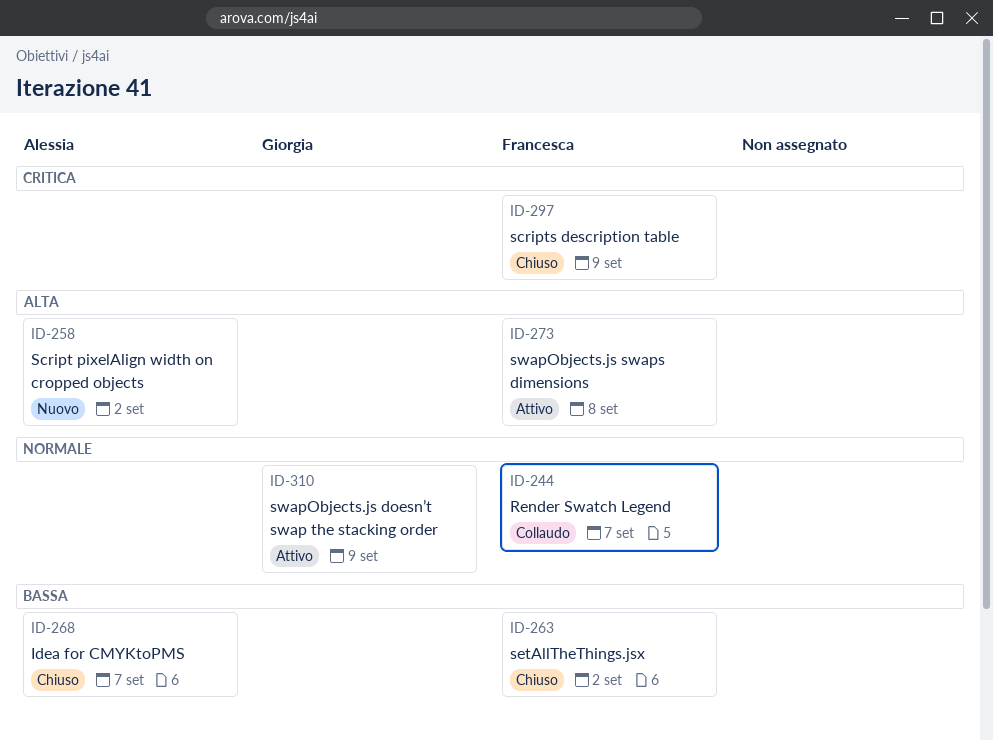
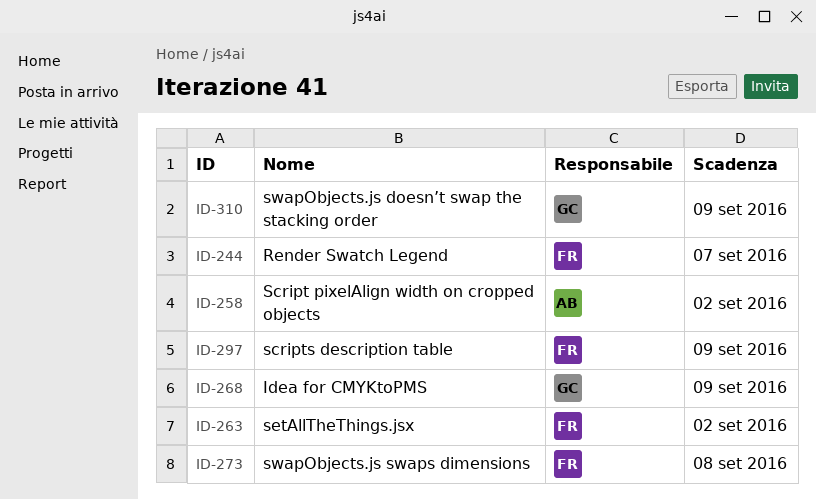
ID-268, owner: Alessia -> Giorgia
ID-268, due: Sep 7 -> Sep 9

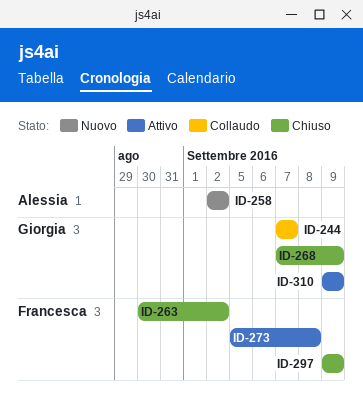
ID-244, owner: Francesca -> Giorgia

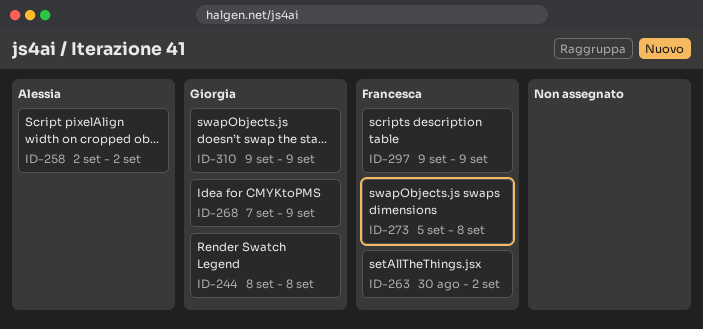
ID-244, start: Sep 7 -> Sep 8
ID-244, due: Sep 7 -> Sep 8

